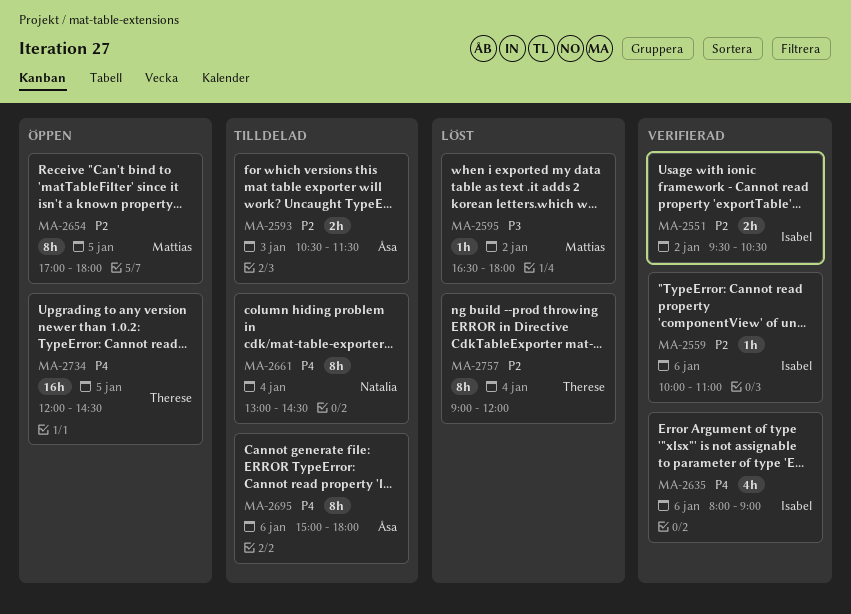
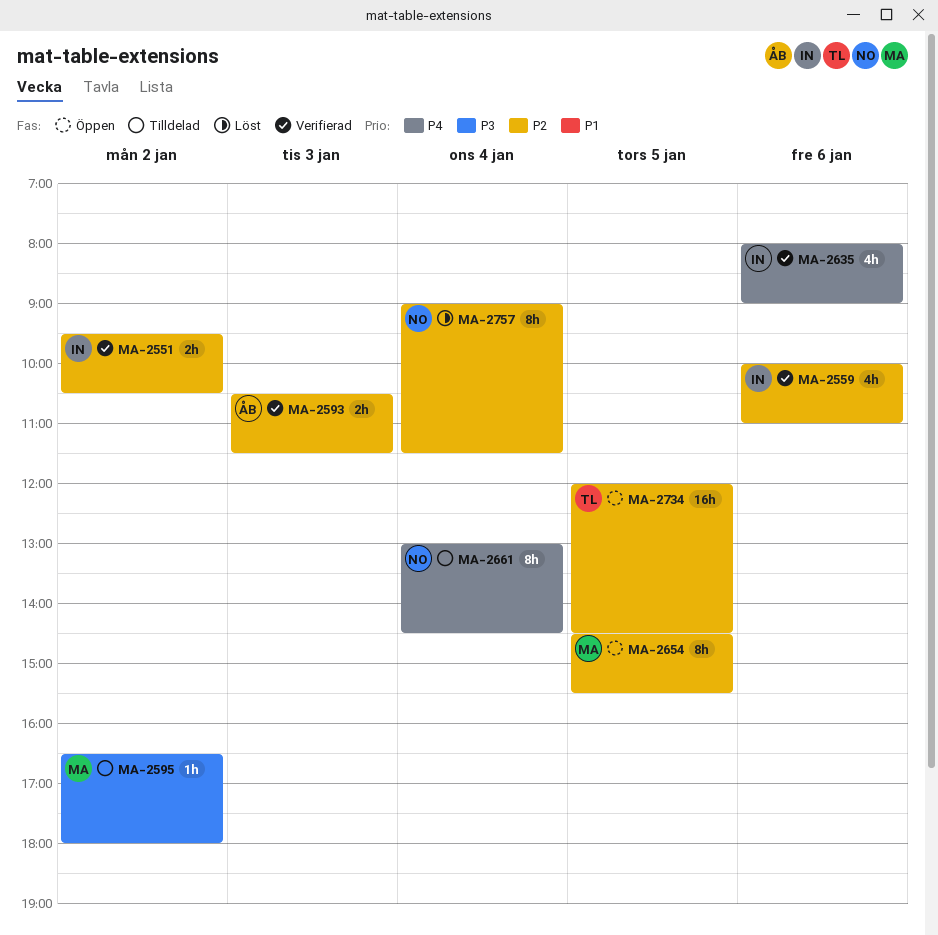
MA-2559, estimate: 1h -> 4h
MA-2593, status: Tilldelad -> Verifierad
MA-2595, status: Löst -> Tilldelad
MA-2654, begins: 17:00 -> 14:30
MA-2654, ends: 18:00 -> 15:30
MA-2695: present -> none
MA-2734, priority: P4 -> P2
MA-2757, owner: Therese -> Natalia
MA-2757, ends: 12:00 -> 11:30

